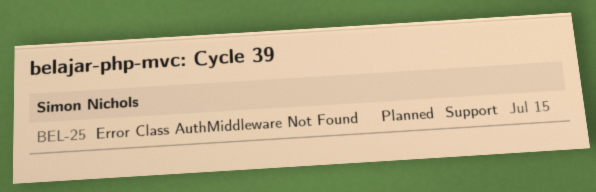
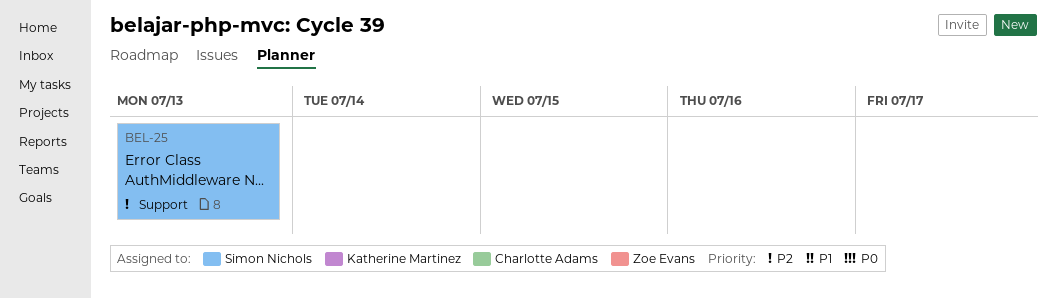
BEL-25, due: Jul 15 -> Jul 13

